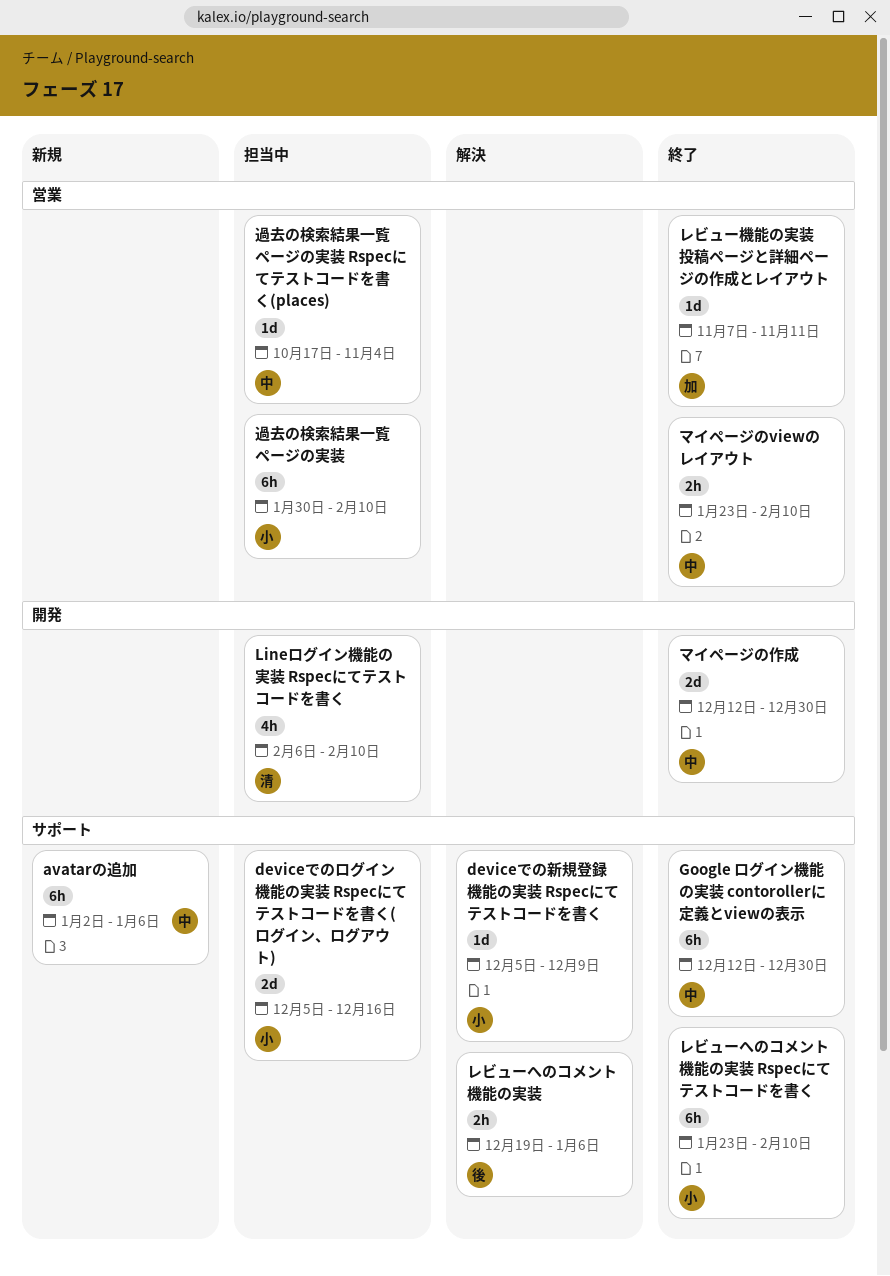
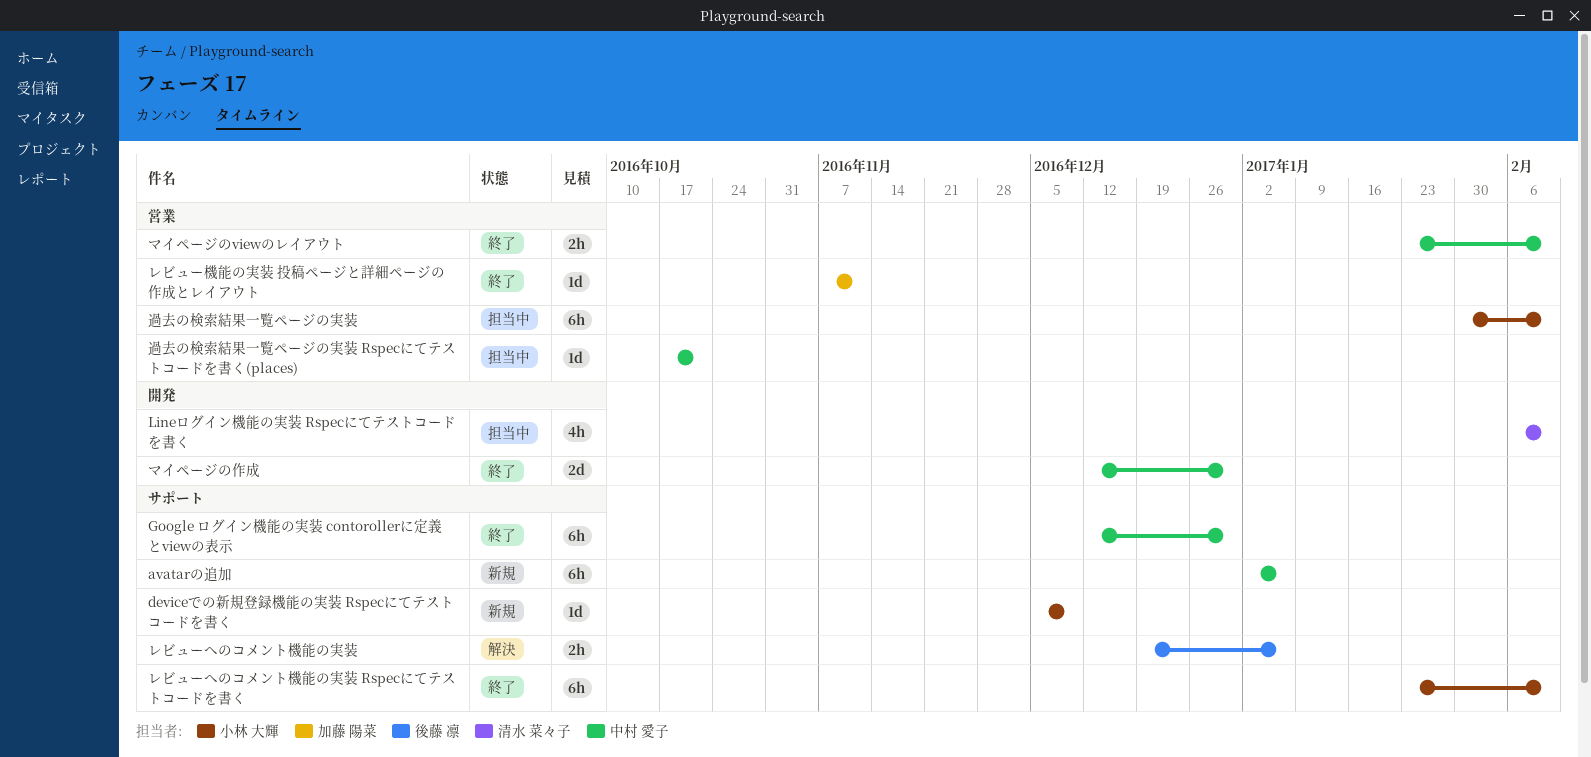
deviceでのログイン機能の実装 Rspecにてテストコードを書く(ログイン、ログアウト): present -> none
deviceでの新規登録機能の実装 Rspecにてテストコードを書く, status: 解決 -> 新規
過去の検索結果一覧ページの実装 Rspecにてテストコードを書く(places), due: Nov 4 -> Oct 21

